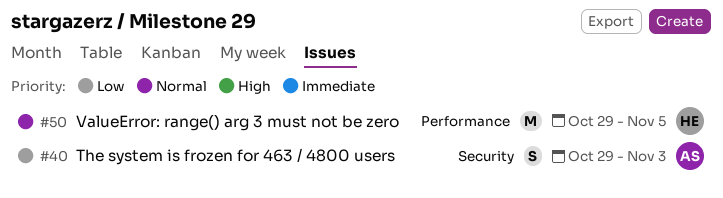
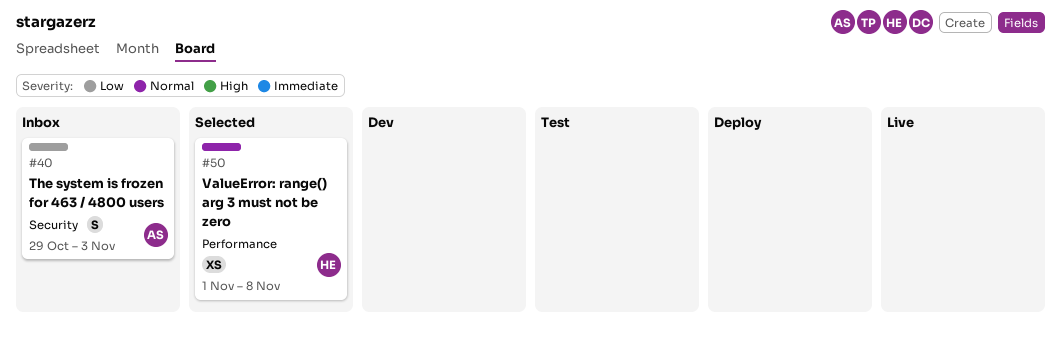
#50, estimate: M -> XS
#50, start: Oct 29 -> Nov 1
#50, due: Nov 5 -> Nov 8

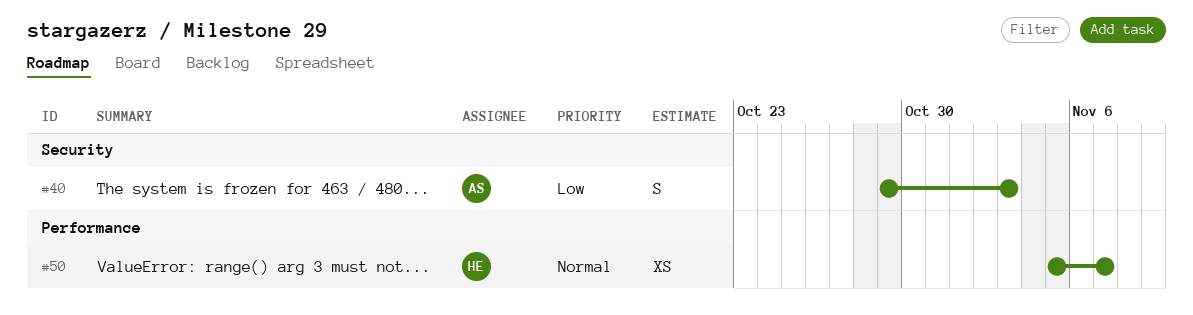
#50, start: Nov 1 -> Nov 5
#50, due: Nov 8 -> Nov 7

